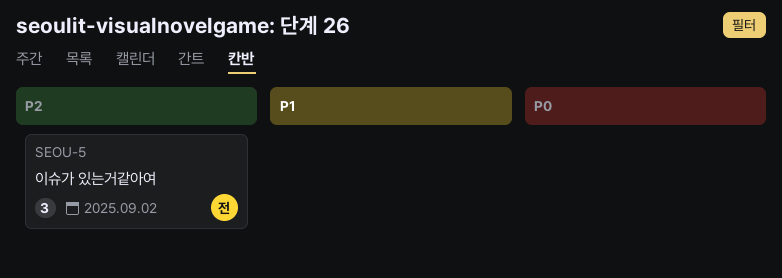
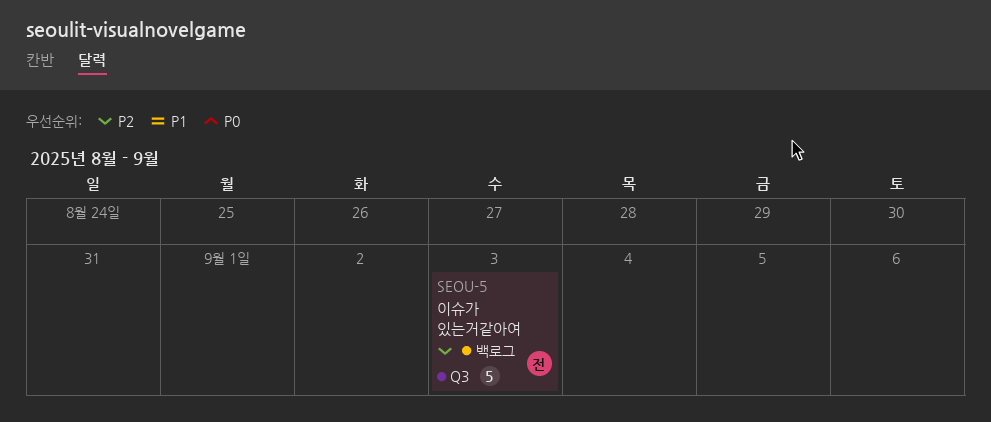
SEOU-5, estimate: 3 -> 5
SEOU-5, due: Sep 2 -> Sep 3

